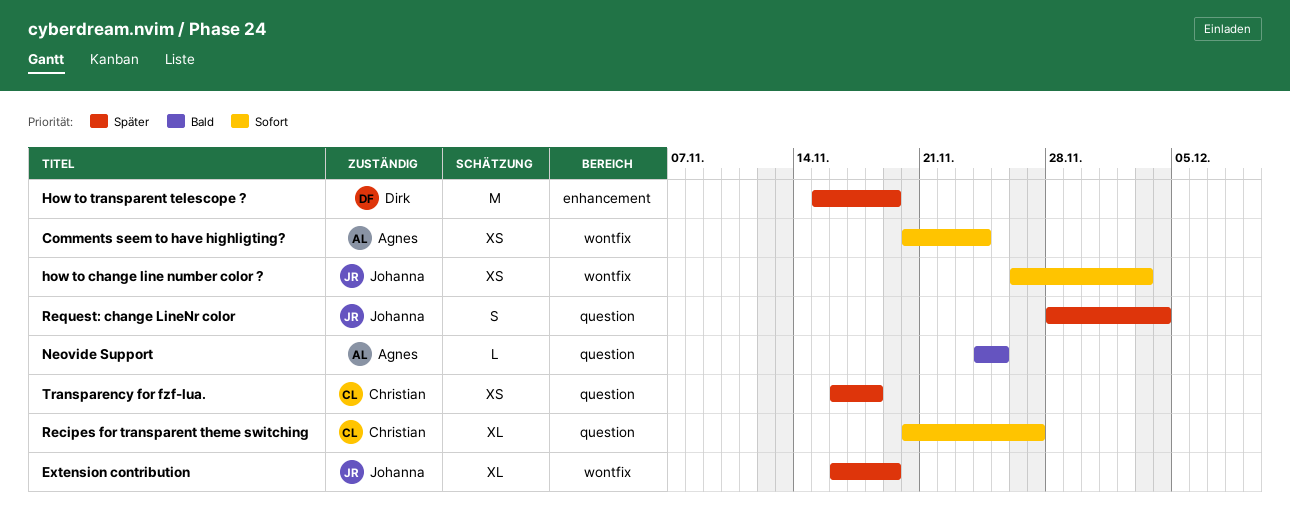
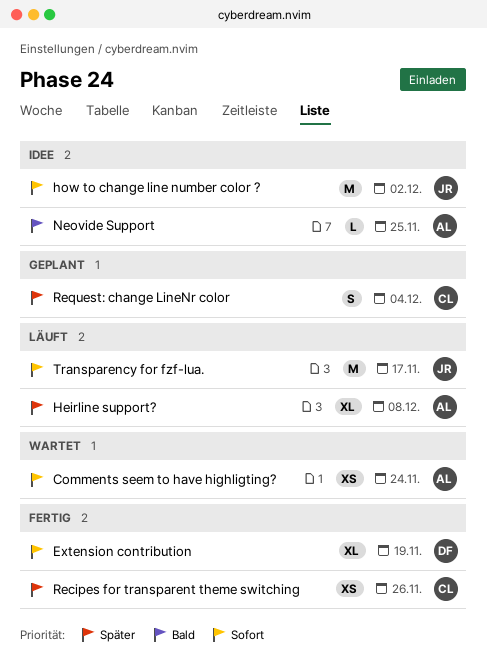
Extension contribution, owner: Johanna -> Dirk
Extension contribution, priority: Später -> Sofort
Heirline support?: none -> present
how to change line number color ?, estimate: XS -> M
how to change line number color ?, due: Dec 3 -> Dec 2
How to transparent telescope ?: present -> none
Recipes for transparent theme switching, priority: Sofort -> Später
Recipes for transparent theme switching, estimate: XL -> XS
Recipes for transparent theme switching, due: Nov 27 -> Nov 26
Request: change LineNr color, owner: Johanna -> Christian
Transparency for fzf-lua., owner: Christian -> Johanna
Transparency for fzf-lua., priority: Später -> Sofort
Transparency for fzf-lua., estimate: XS -> M
Transparency for fzf-lua., due: Nov 18 -> Nov 17

